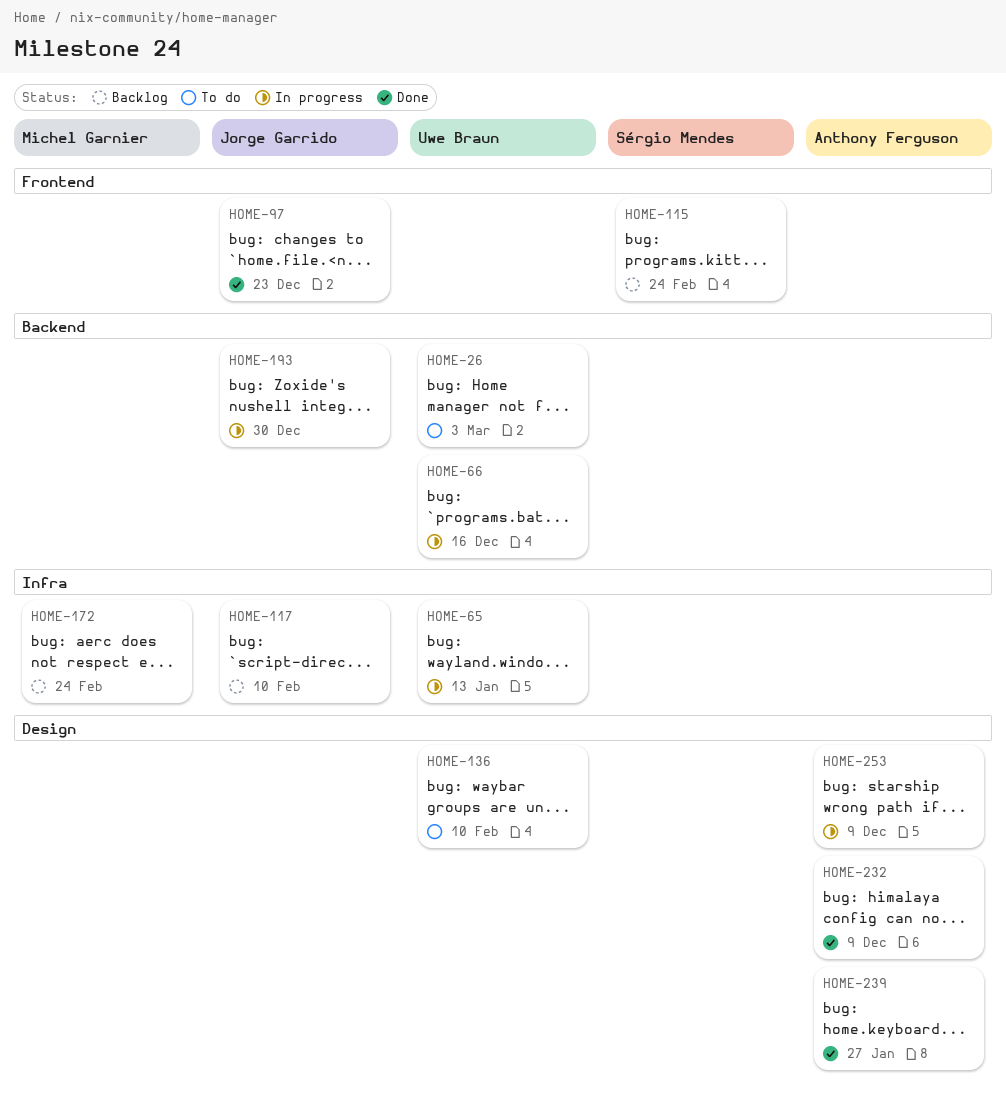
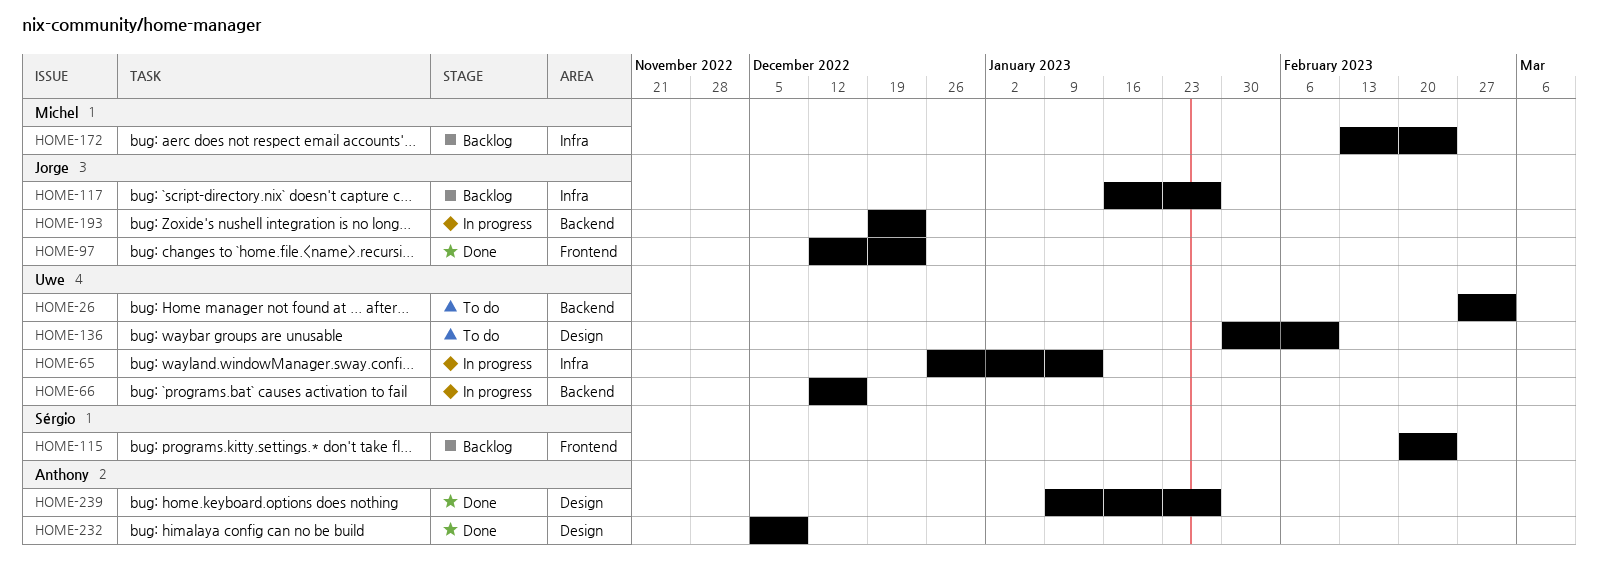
HOME-117, due: Feb 10 -> Jan 27
HOME-193, due: Dec 30 -> Dec 23
HOME-253: present -> none

